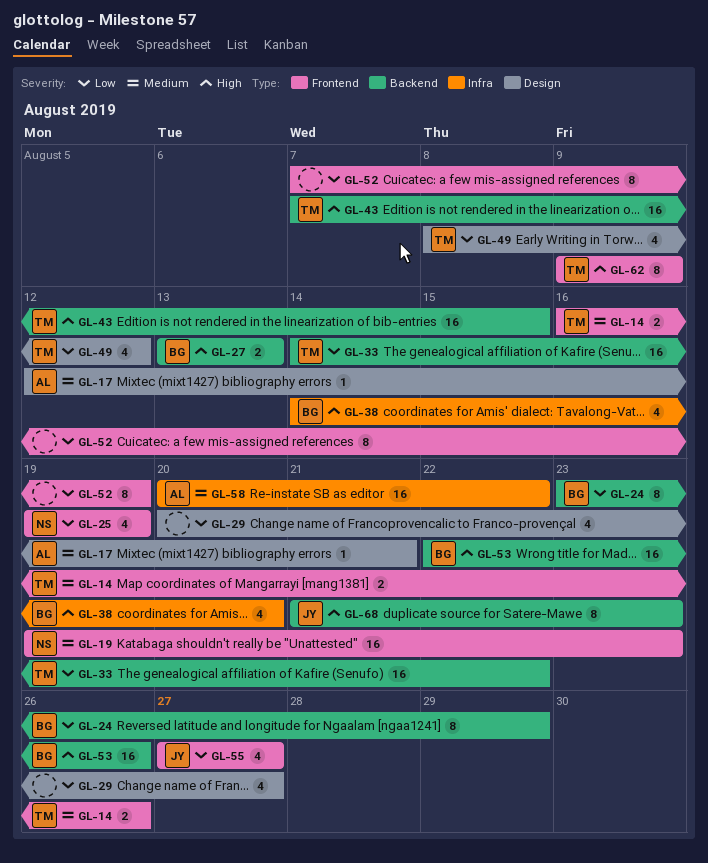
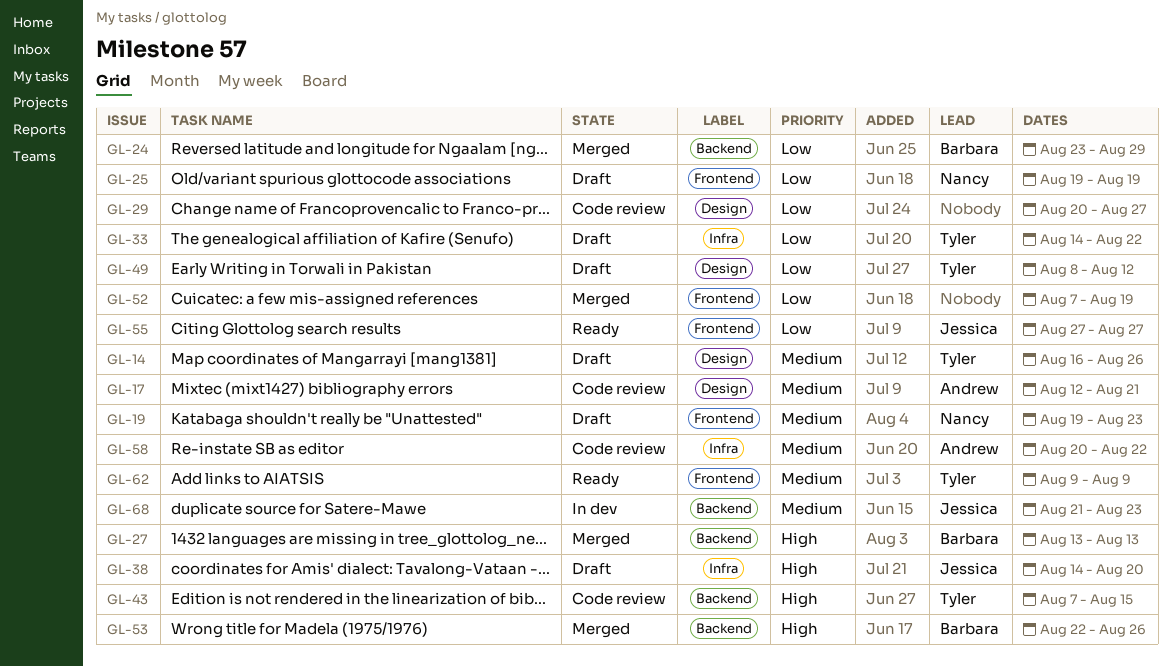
GL-14, label: Frontend -> Design
GL-33, label: Backend -> Infra
GL-38, owner: Barbara -> Jessica
GL-62, priority: High -> Medium
GL-68, priority: High -> Medium

